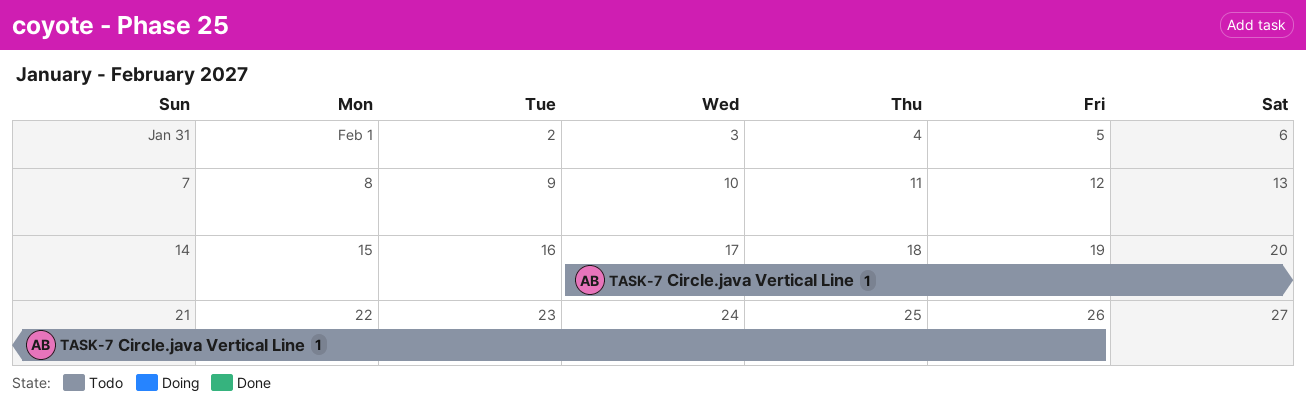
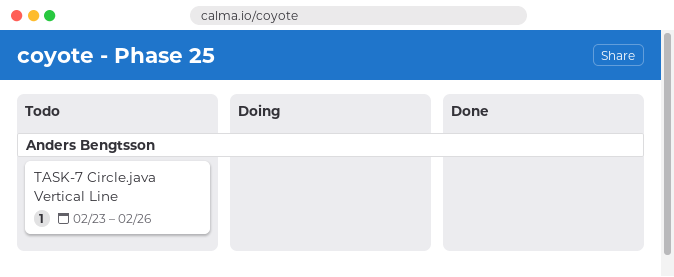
TASK-7, start: Feb 17 -> Feb 23

